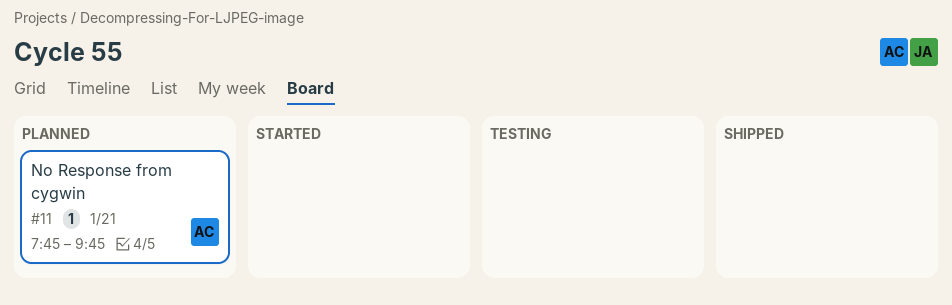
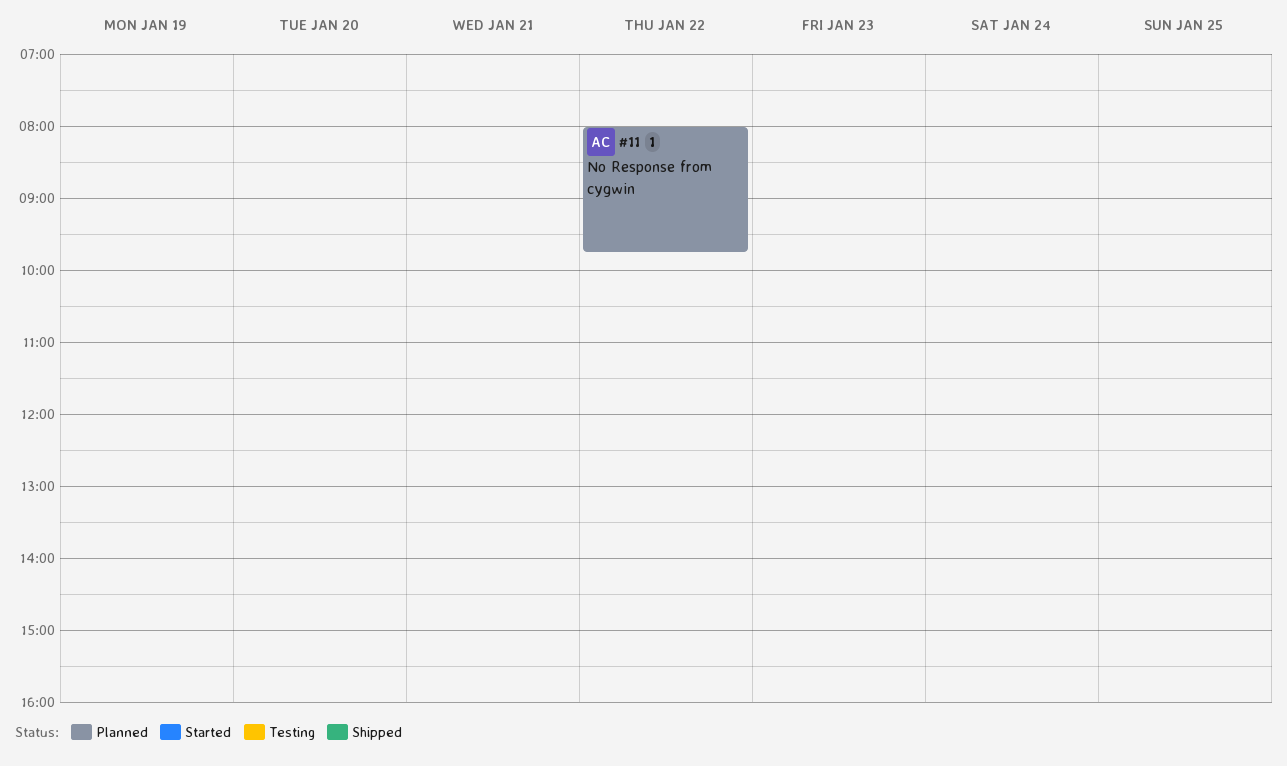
#11, day: Jan 21 -> Jan 22
#11, begins: 07:45 -> 08:00

